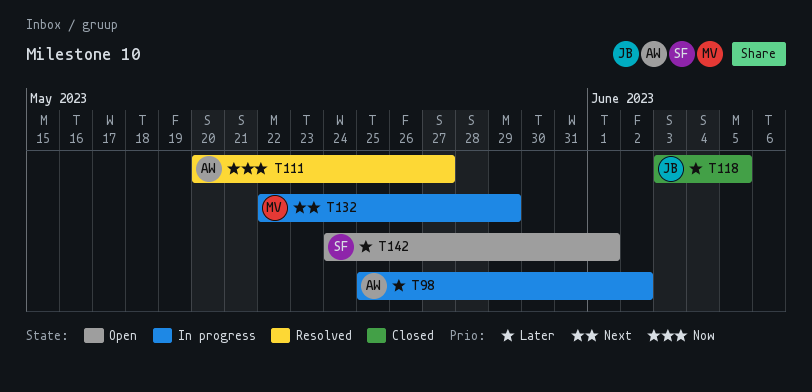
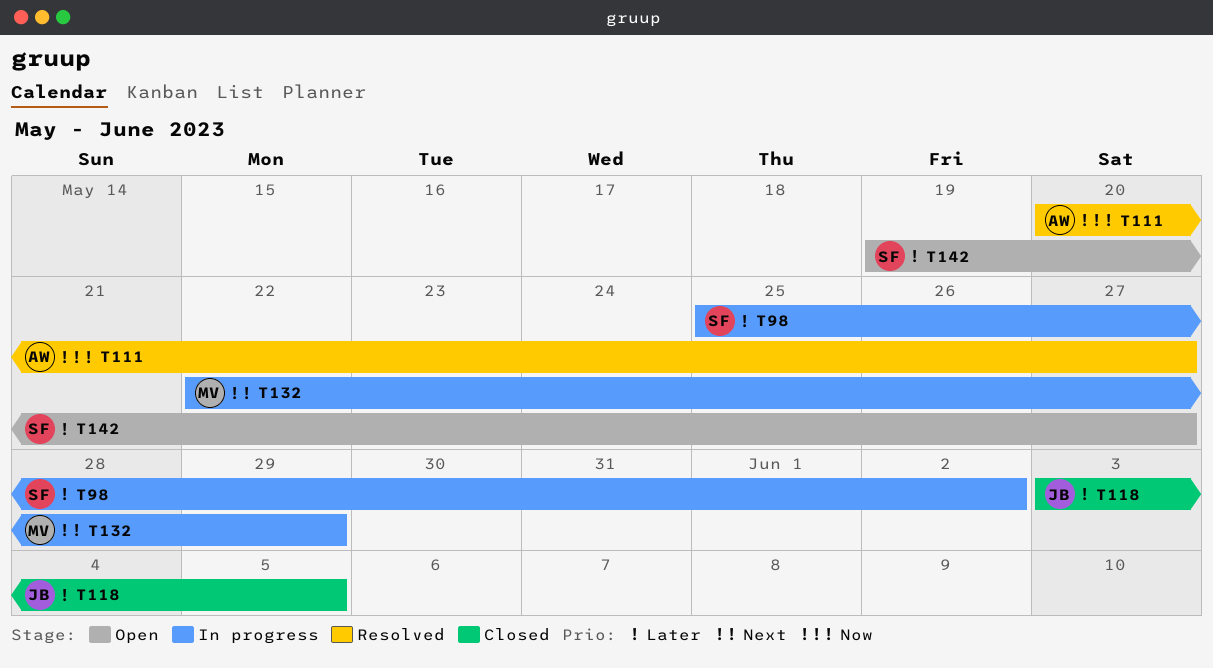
T98, owner: AW -> SF
T142, start: May 24 -> May 19
T142, due: Jun 1 -> May 27

